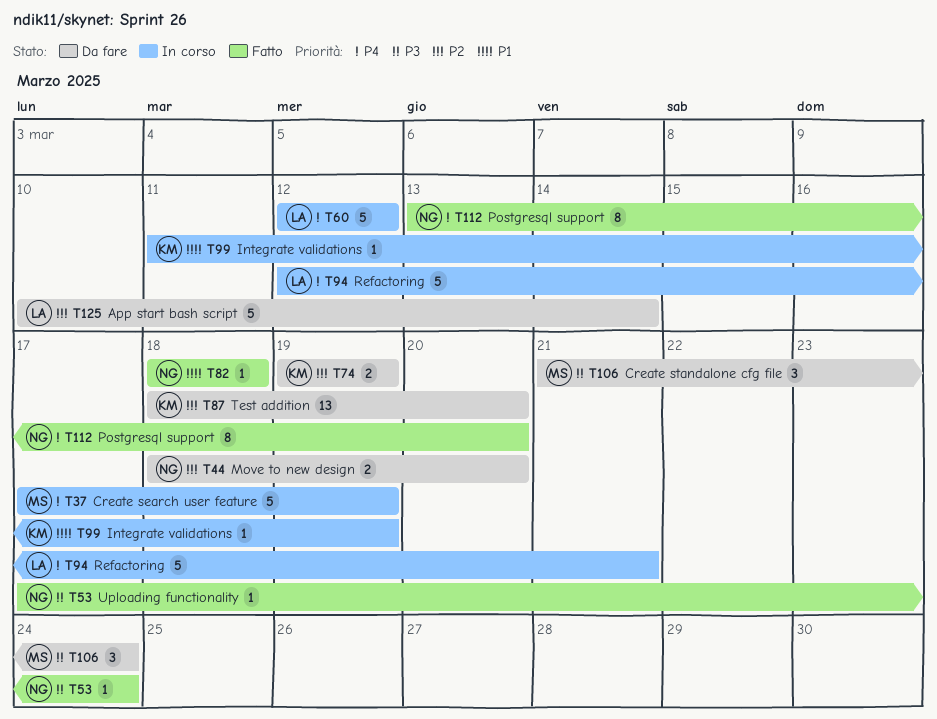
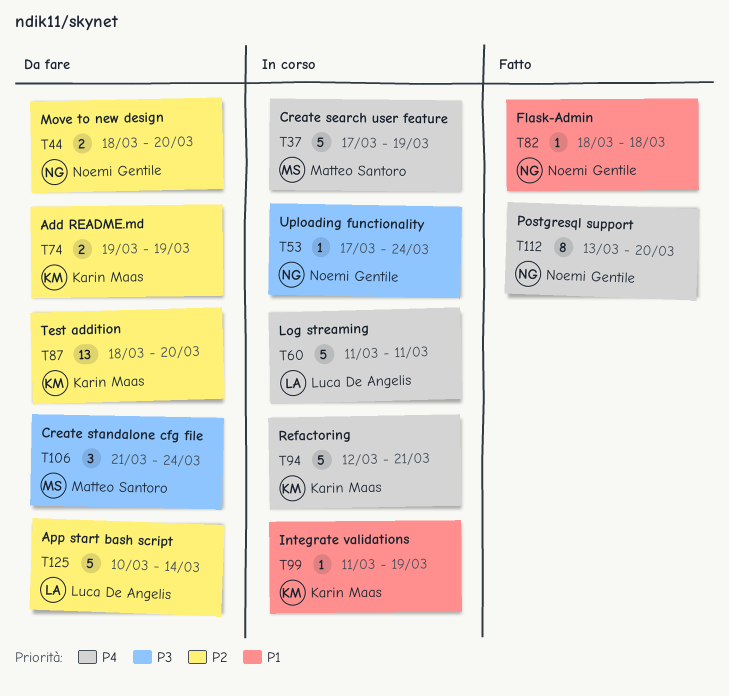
T53, status: Fatto -> In corso
T60, start: Mar 12 -> Mar 11
T60, due: Mar 12 -> Mar 11
T94, owner: Luca De Angelis -> Karin Maas

